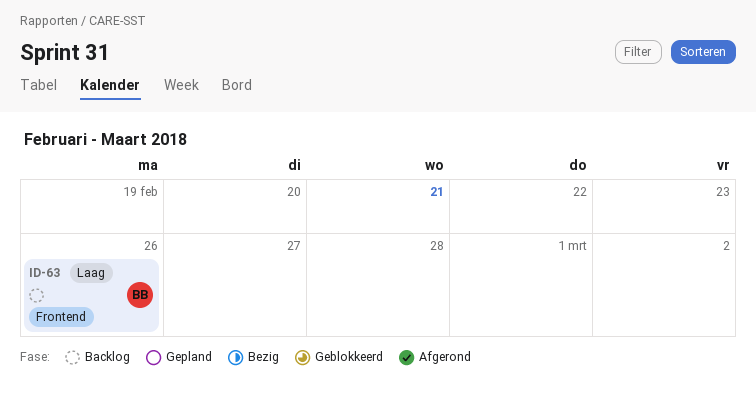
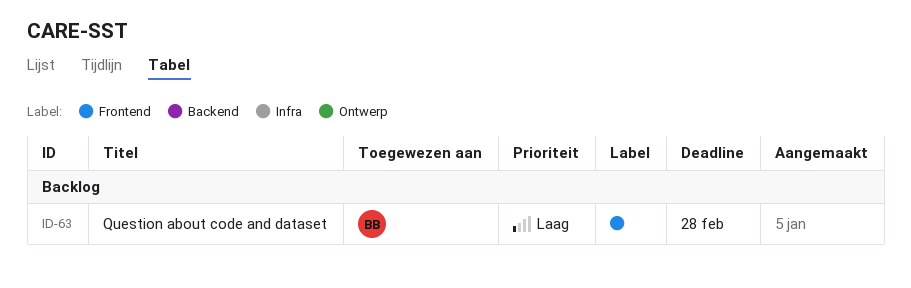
ID-63, due: Feb 26 -> Feb 28

